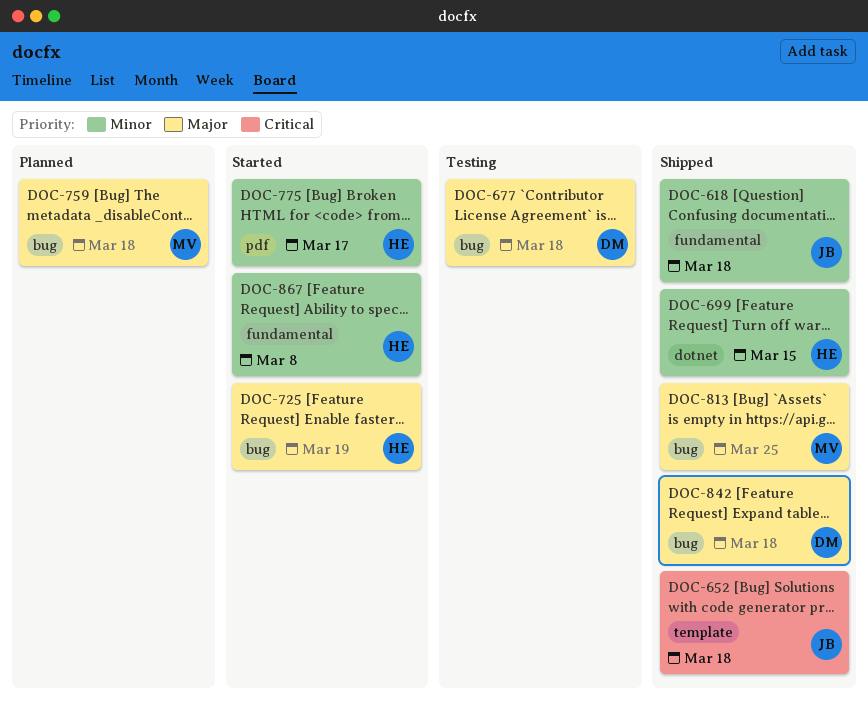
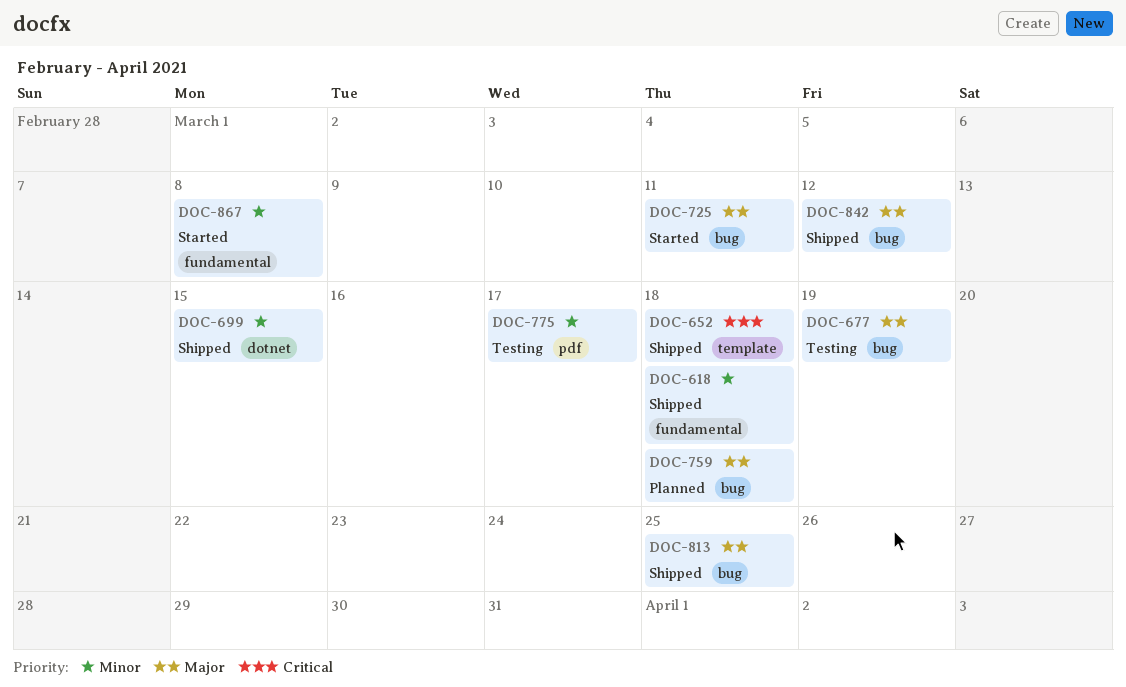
DOC-677, due: Mar 18 -> Mar 19
DOC-725, due: Mar 19 -> Mar 11
DOC-775, status: Started -> Testing
DOC-842, due: Mar 18 -> Mar 12

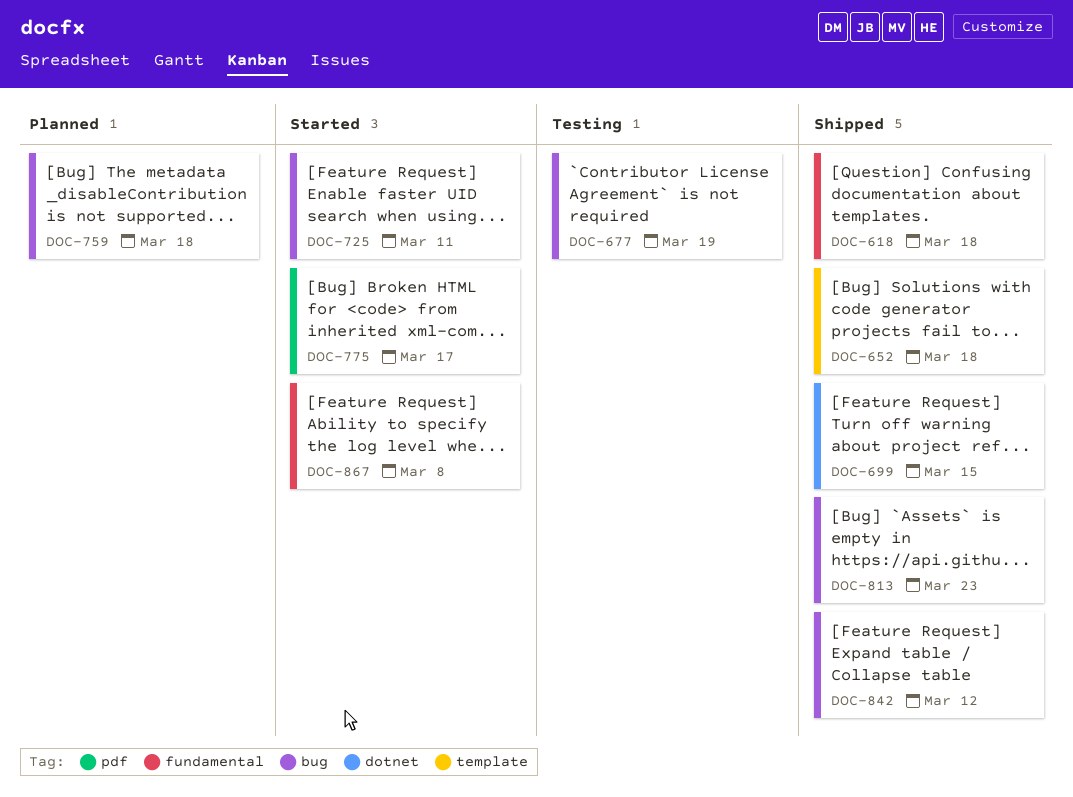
DOC-775, status: Testing -> Started
DOC-813, due: Mar 25 -> Mar 23

